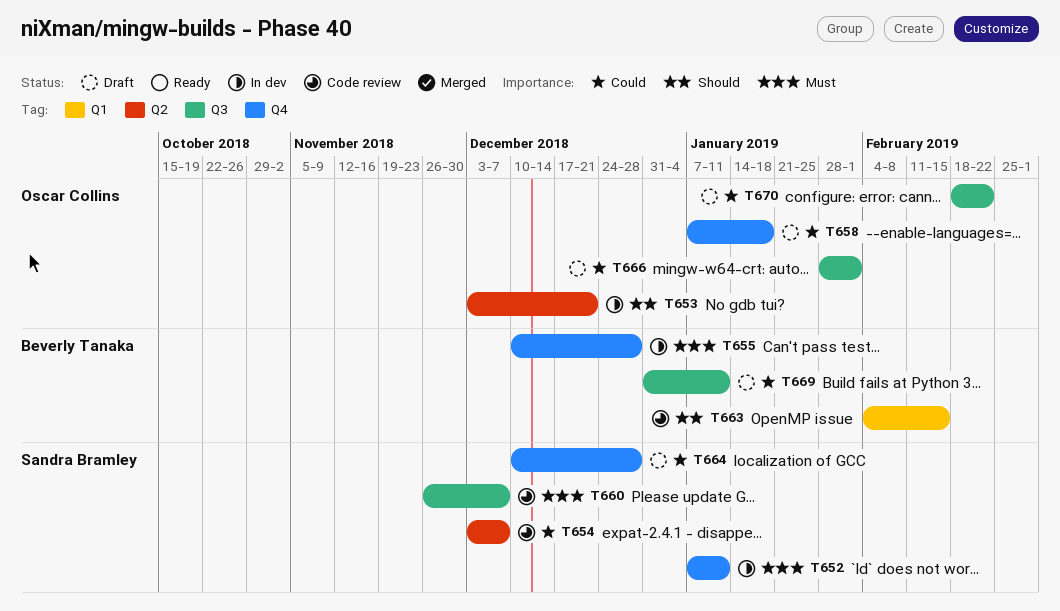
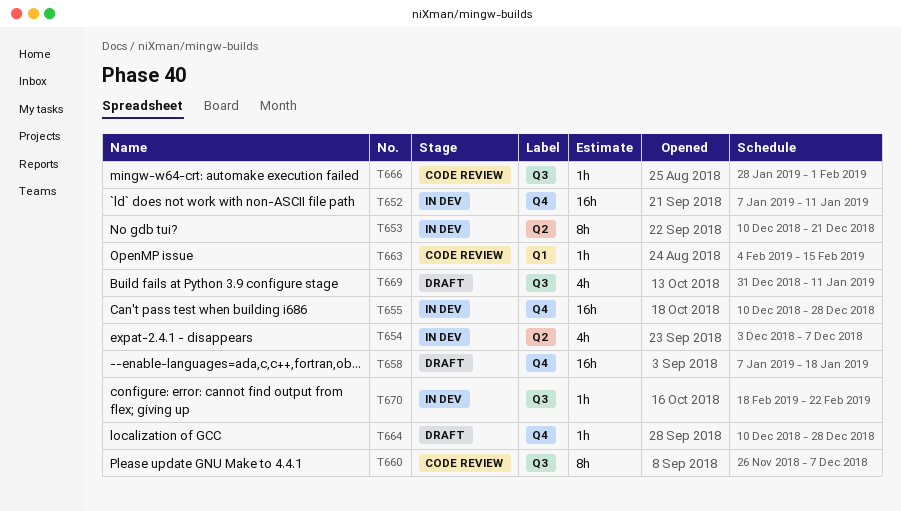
T653, start: Dec 3 -> Dec 10
T654, status: Code review -> In dev
T666, status: Draft -> Code review
T670, status: Draft -> In dev

